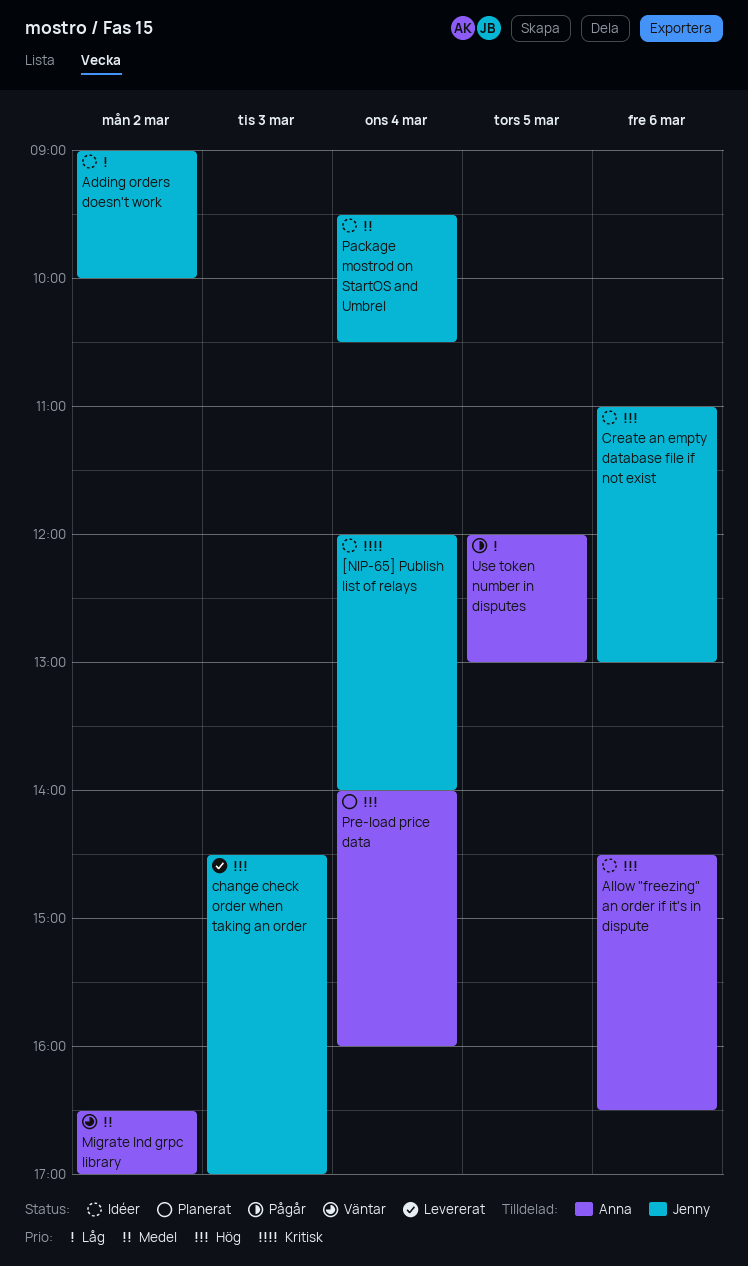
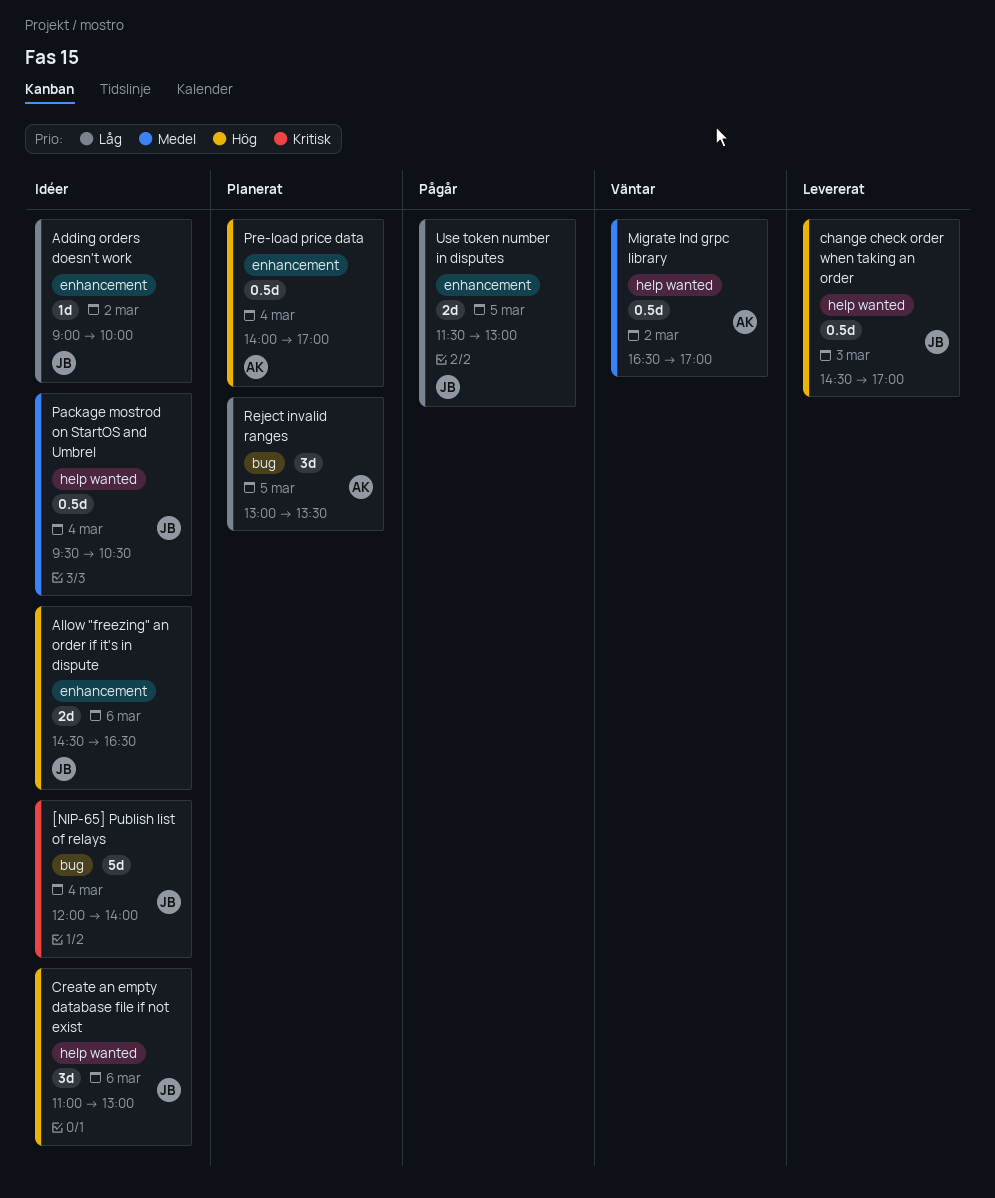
Allow "freezing" an order if it's in dispute, owner: Anna -> Jenny
Pre-load price data, ends: 16:00 -> 17:00
Reject invalid ranges: none -> present
Use token number in disputes, owner: Anna -> Jenny
Use token number in disputes, begins: 12:00 -> 11:30

